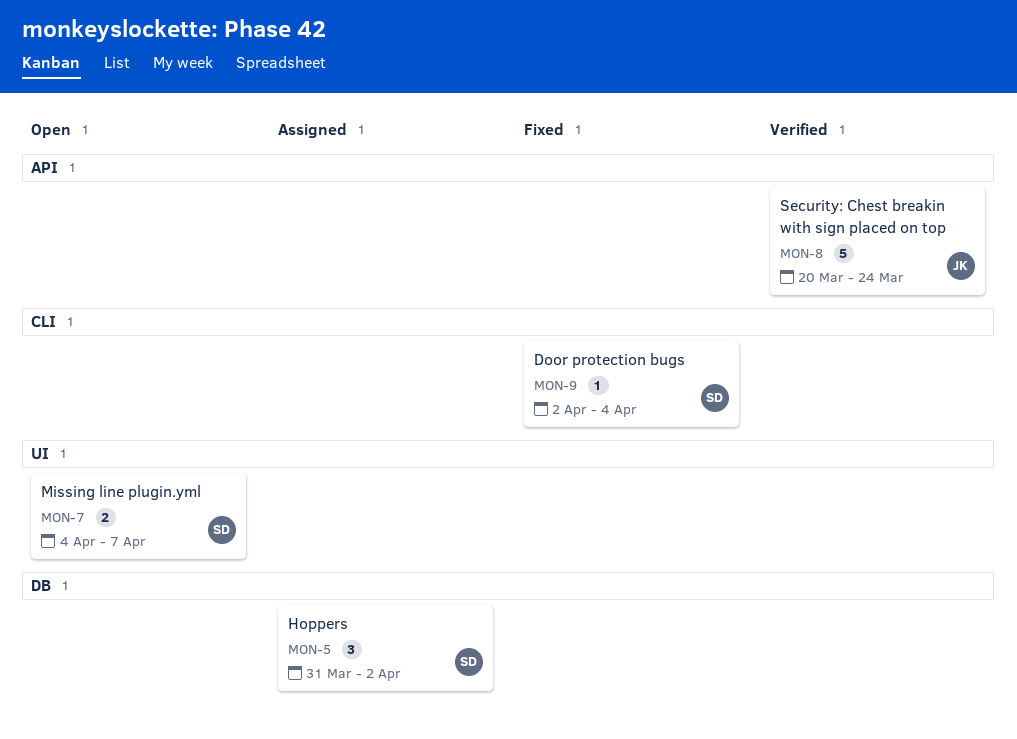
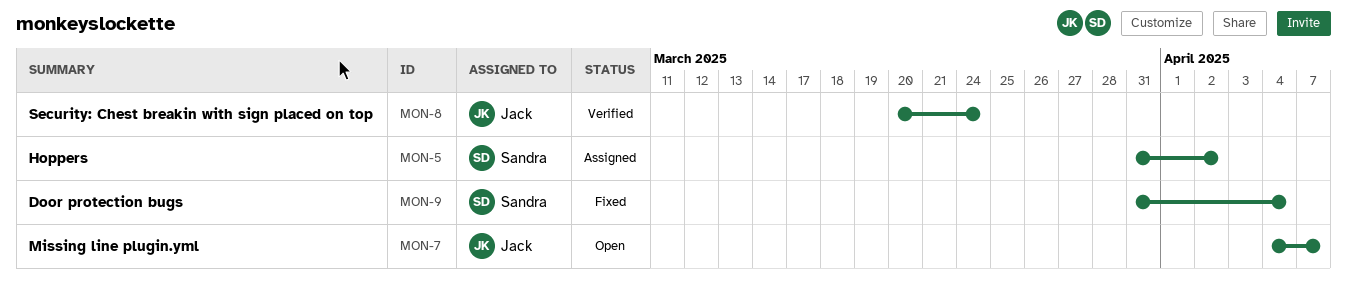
MON-7, owner: Sandra -> Jack
MON-9, start: Apr 2 -> Mar 31

